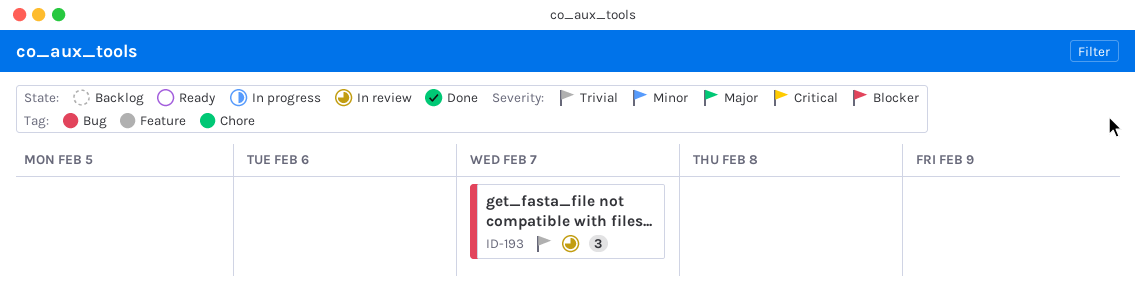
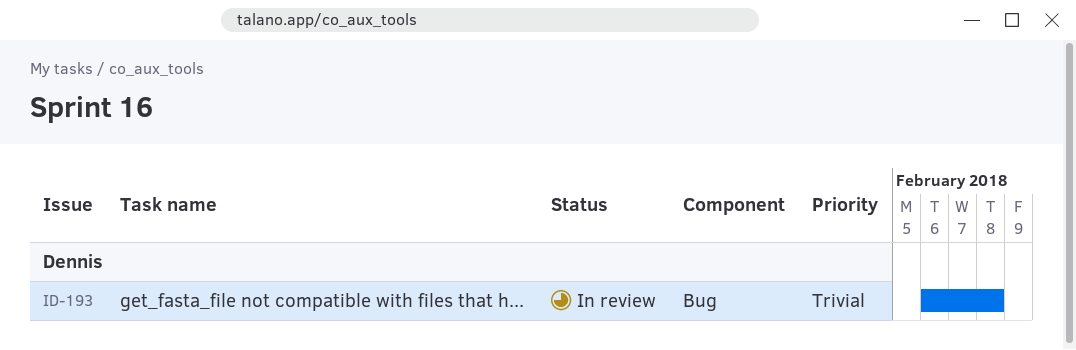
ID-193, due: Feb 7 -> Feb 8

